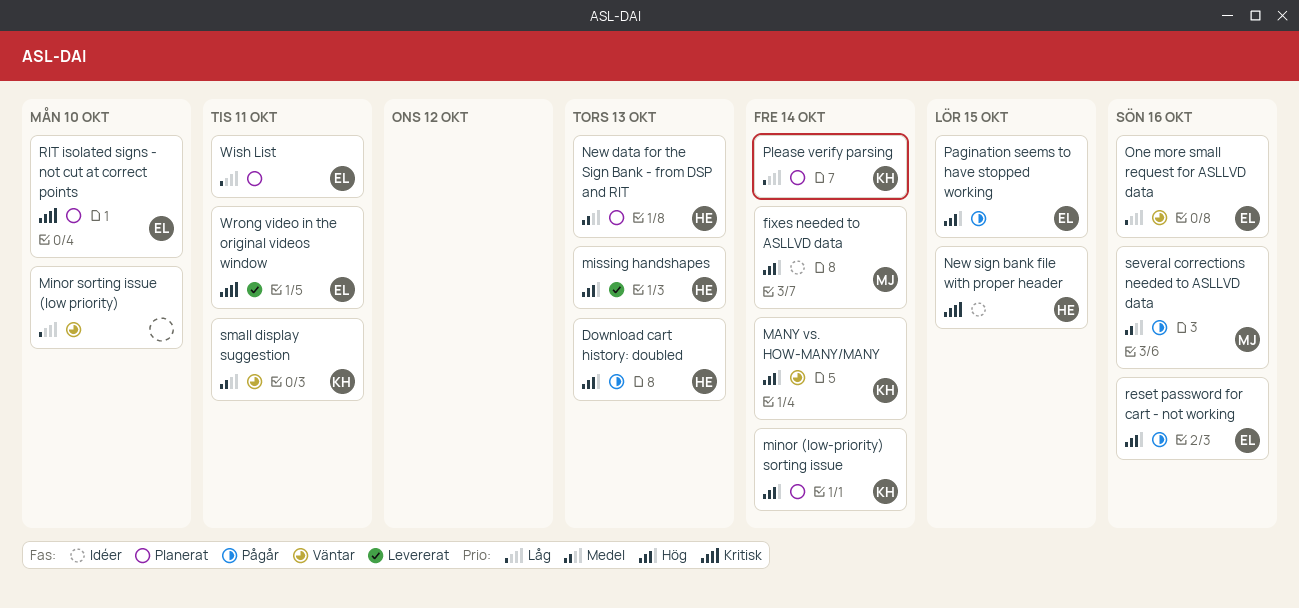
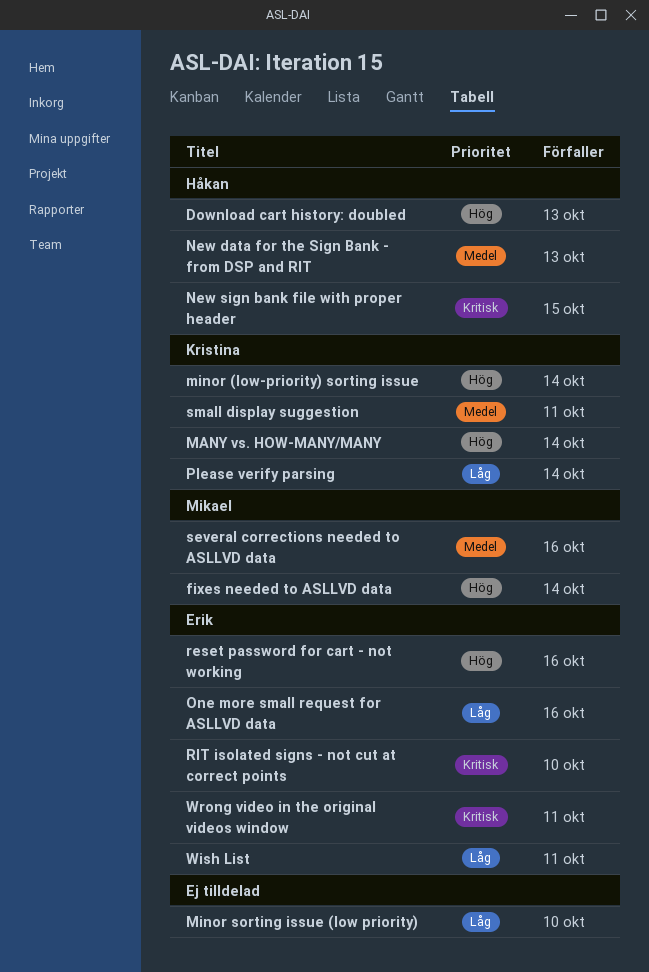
missing handshapes: present -> none
Pagination seems to have stopped working: present -> none

